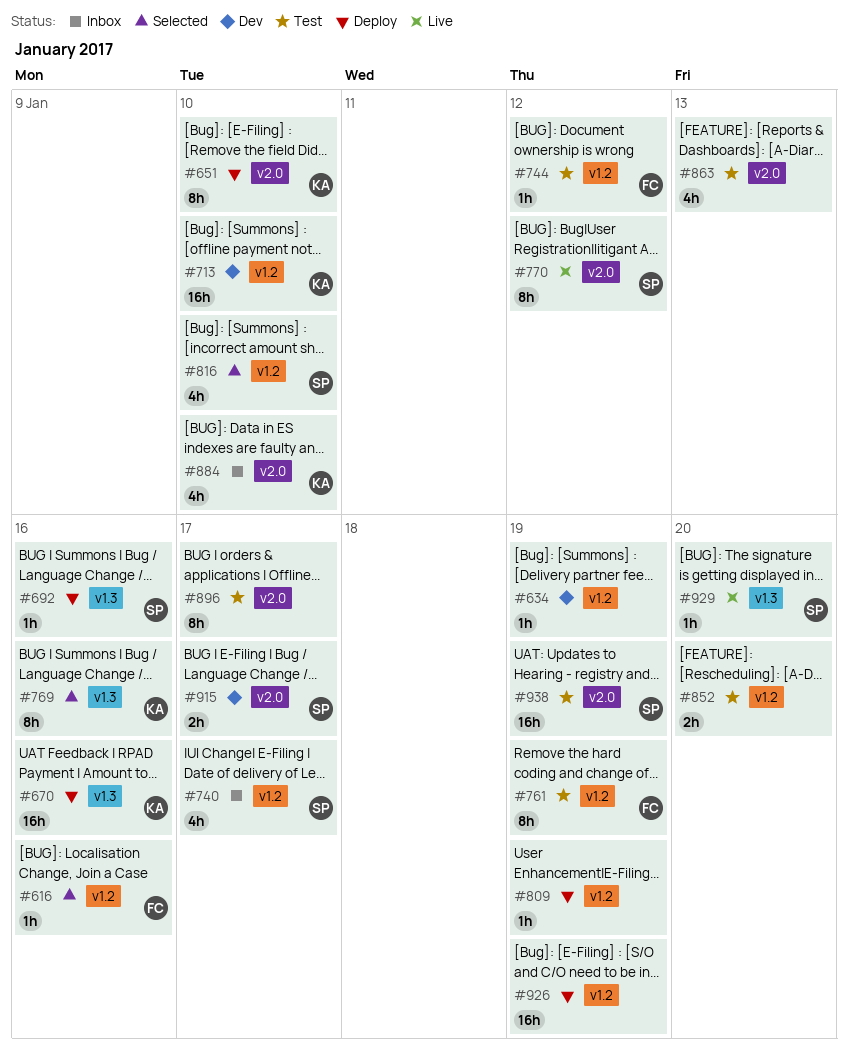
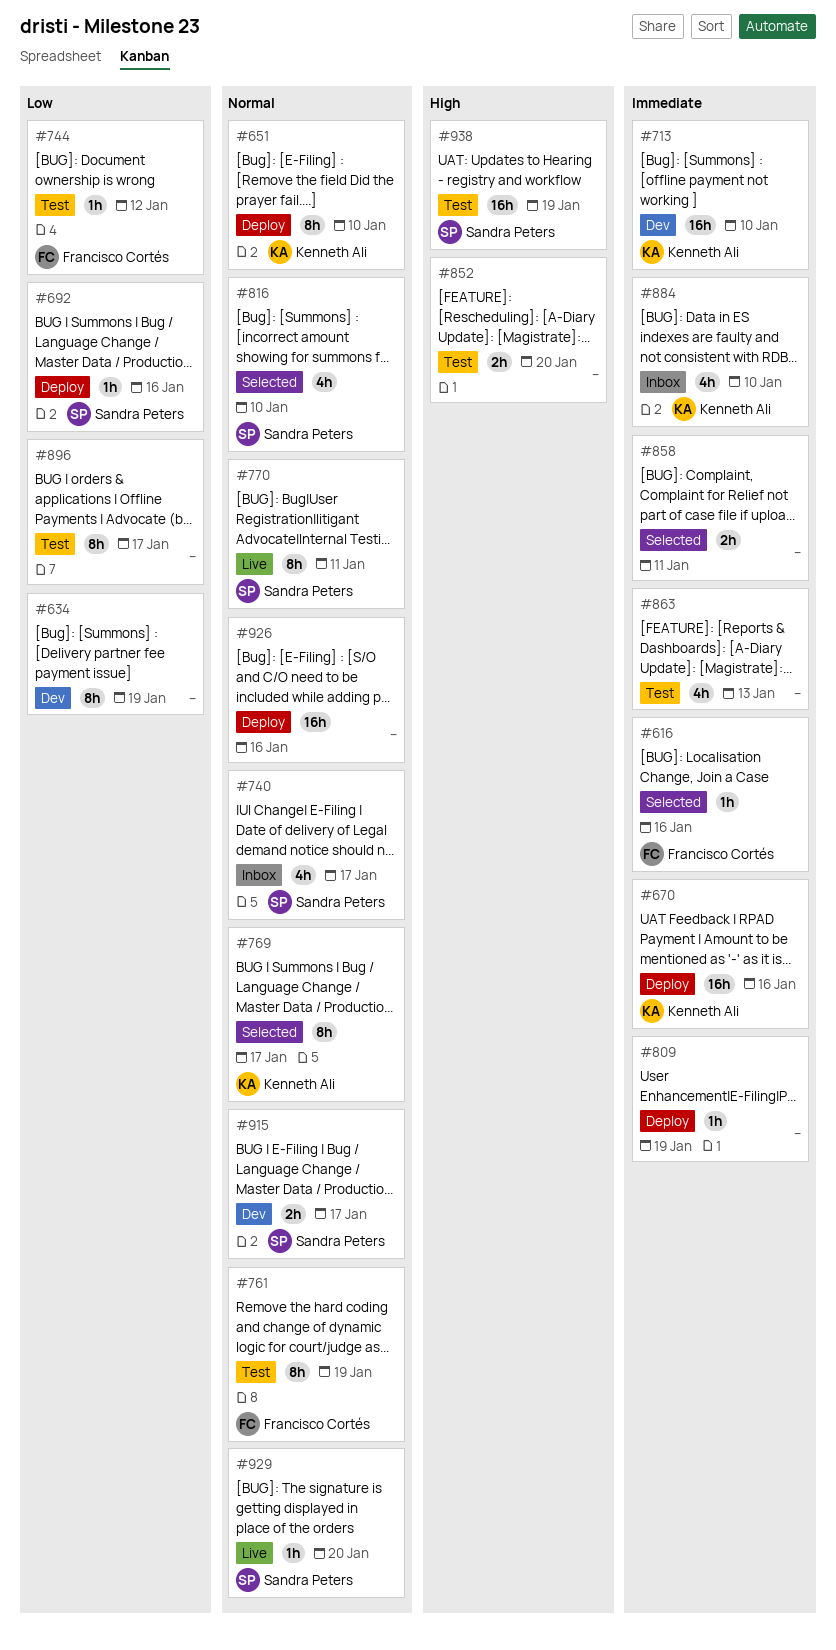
#634, estimate: 1h -> 8h
#769, due: Jan 16 -> Jan 17
#770, due: Jan 12 -> Jan 11
#858: none -> present
#926, due: Jan 19 -> Jan 16

